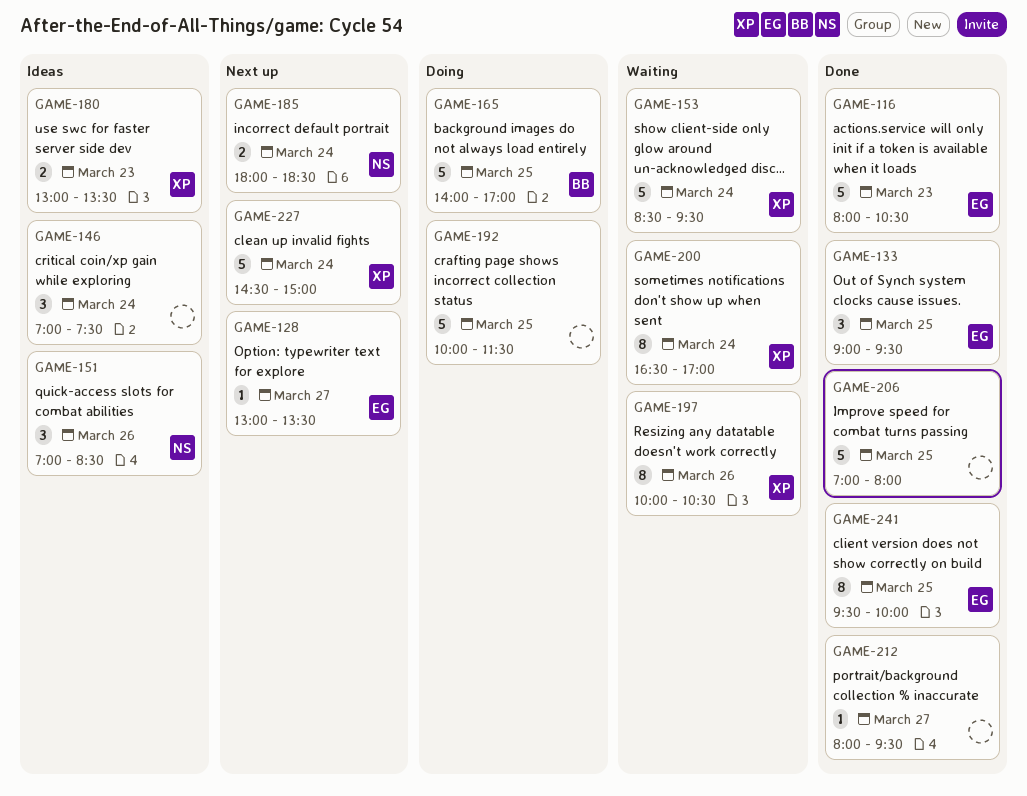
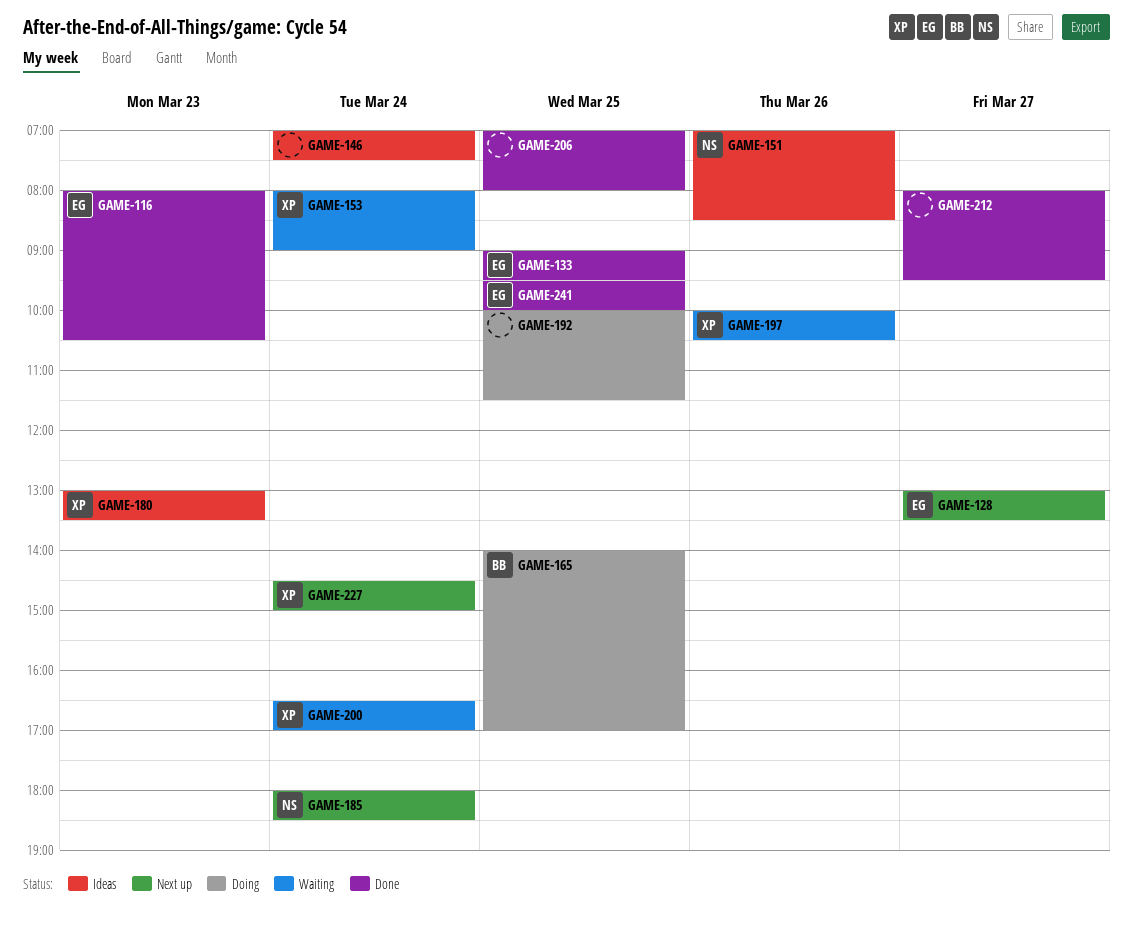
GAME-153, begins: 08:30 -> 08:00
GAME-153, ends: 09:30 -> 09:00

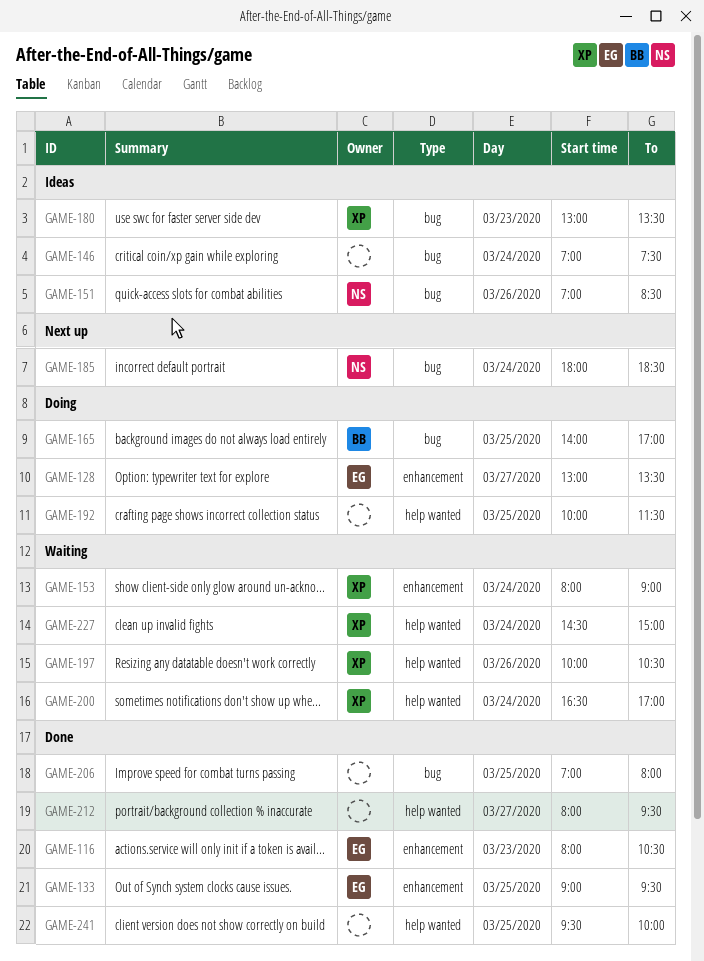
GAME-128, status: Next up -> Doing
GAME-227, status: Next up -> Waiting
GAME-241, owner: EG -> none

